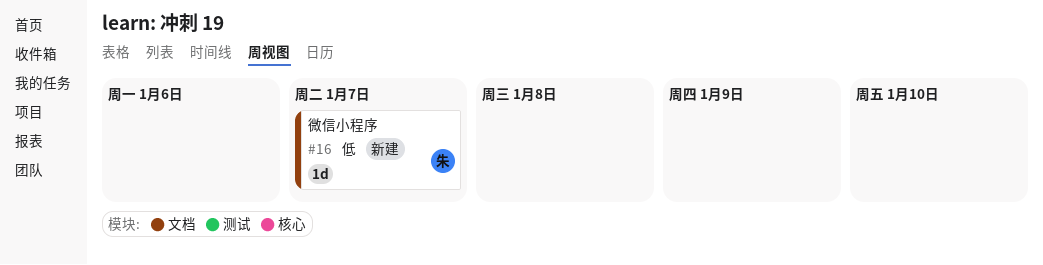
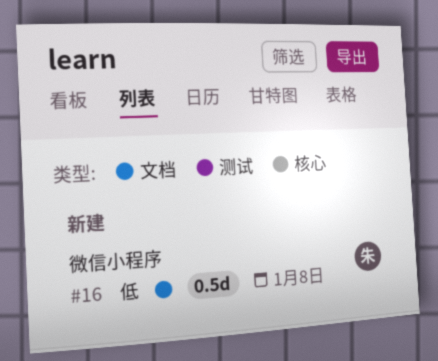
#16, estimate: 1d -> 0.5d
#16, due: Jan 7 -> Jan 8

